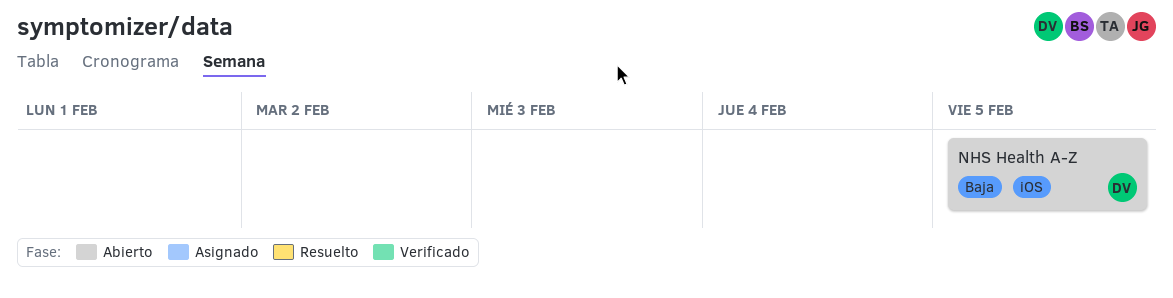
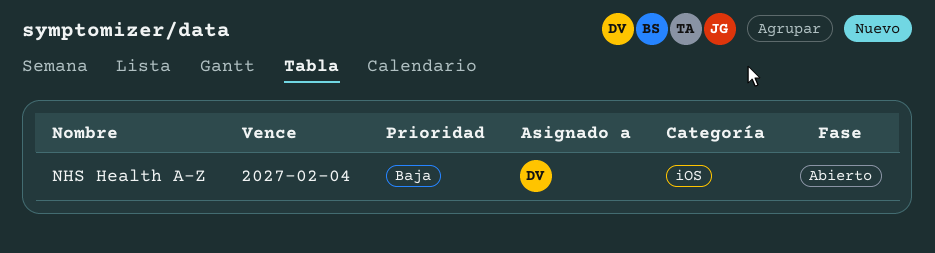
NHS Health A-Z, due: Feb 5 -> Feb 4

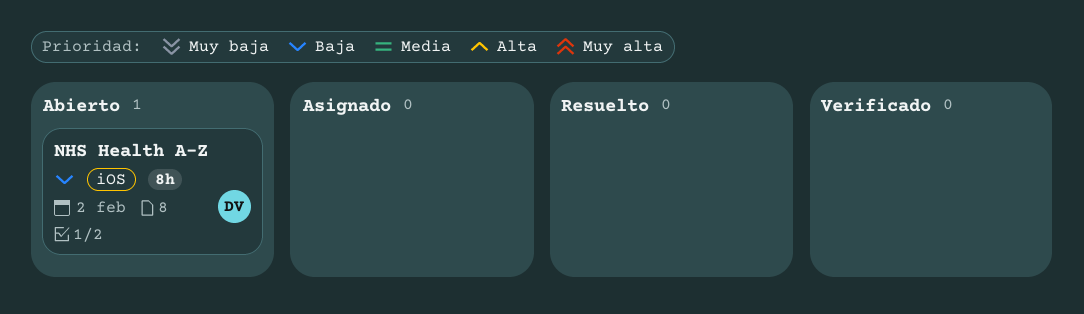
NHS Health A-Z, due: Feb 4 -> Feb 2

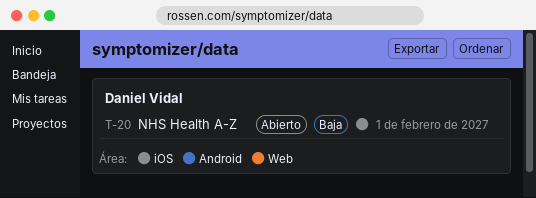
NHS Health A-Z, due: Feb 2 -> Feb 1

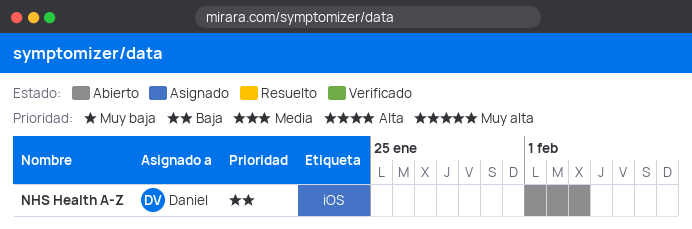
NHS Health A-Z, due: Feb 1 -> Feb 3

